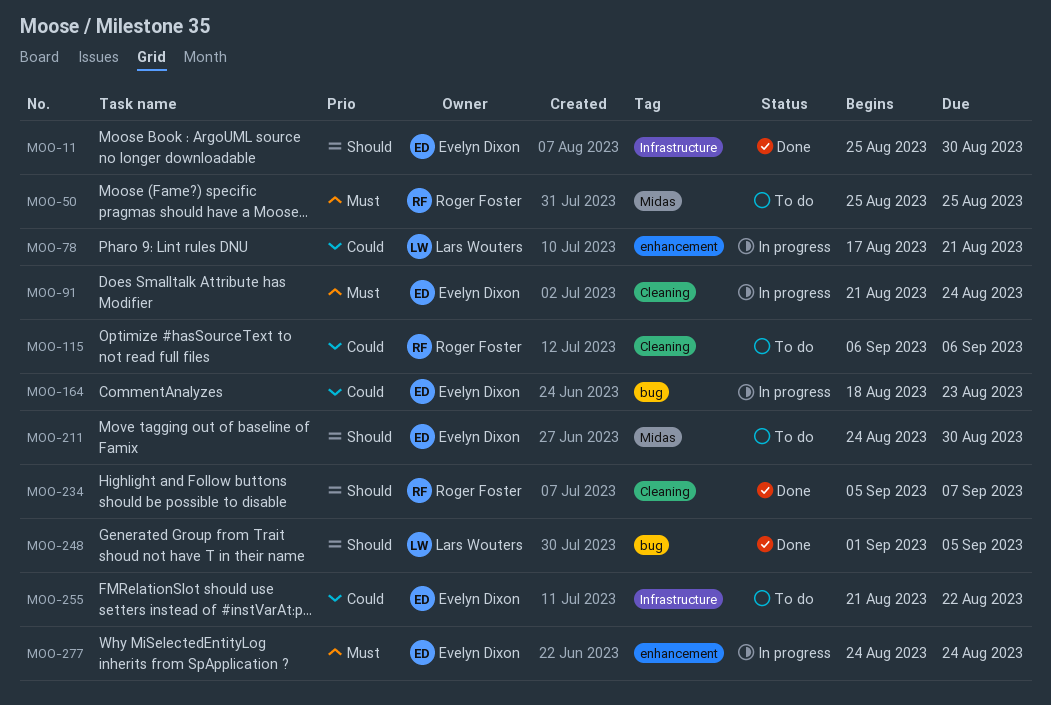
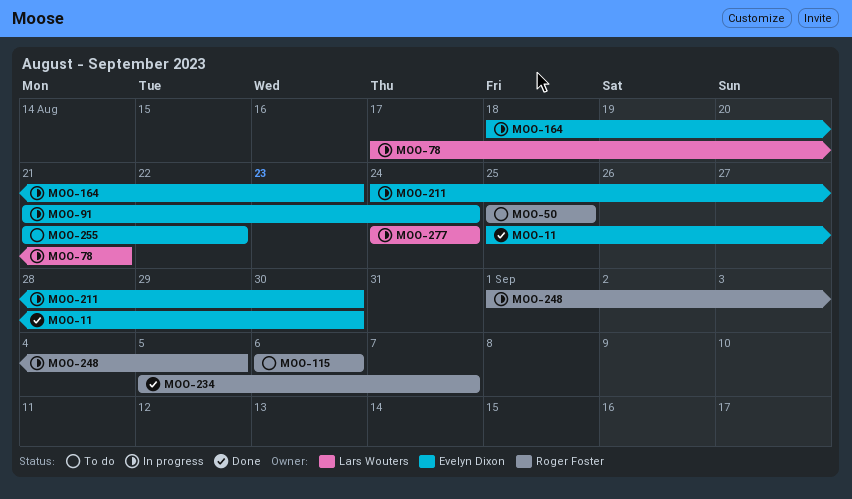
MOO-211, status: To do -> In progress
MOO-248, status: Done -> In progress
MOO-248, owner: Lars Wouters -> Roger Foster
MOO-277, owner: Evelyn Dixon -> Lars Wouters

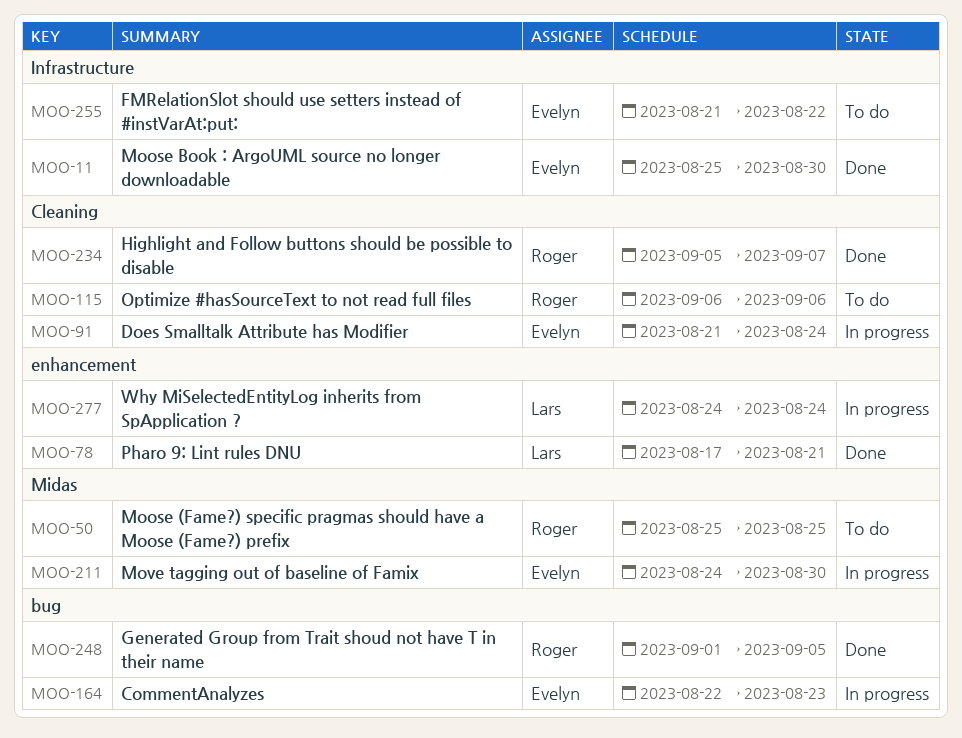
MOO-78, status: In progress -> Done
MOO-164, start: Aug 18 -> Aug 22
MOO-248, status: In progress -> Done

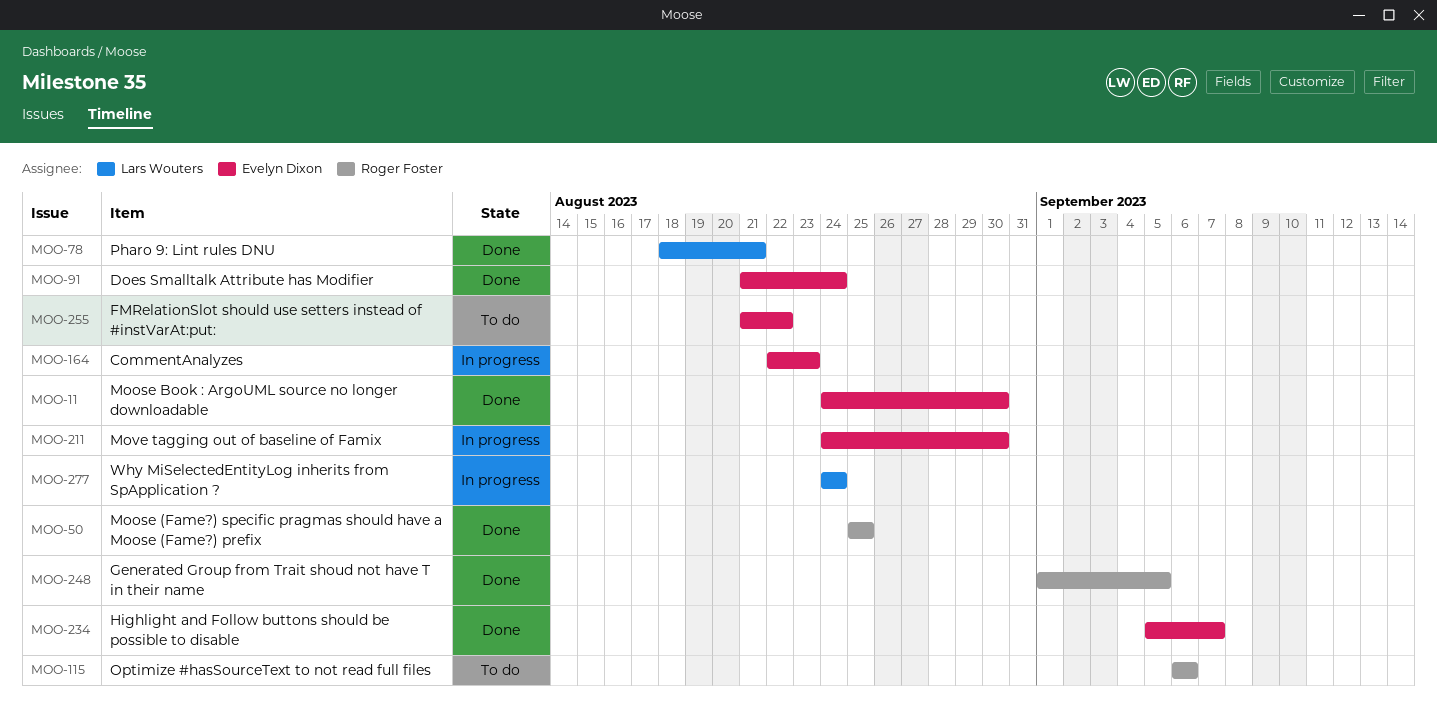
MOO-11, start: Aug 25 -> Aug 24
MOO-50, status: To do -> Done
MOO-78, start: Aug 17 -> Aug 18
MOO-91, status: In progress -> Done
MOO-234, owner: Roger Foster -> Evelyn Dixon

